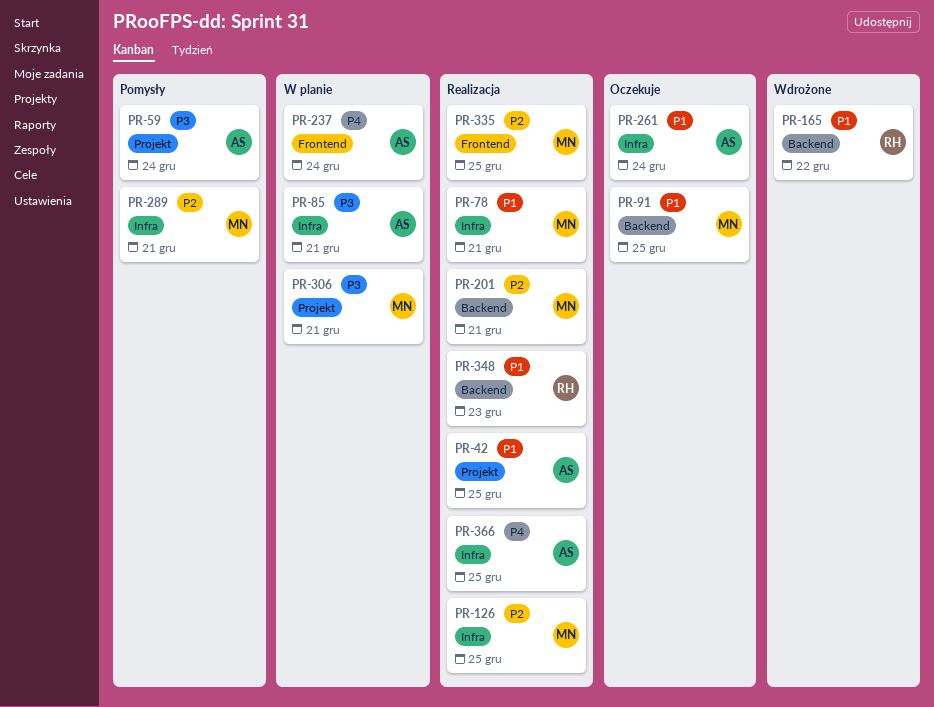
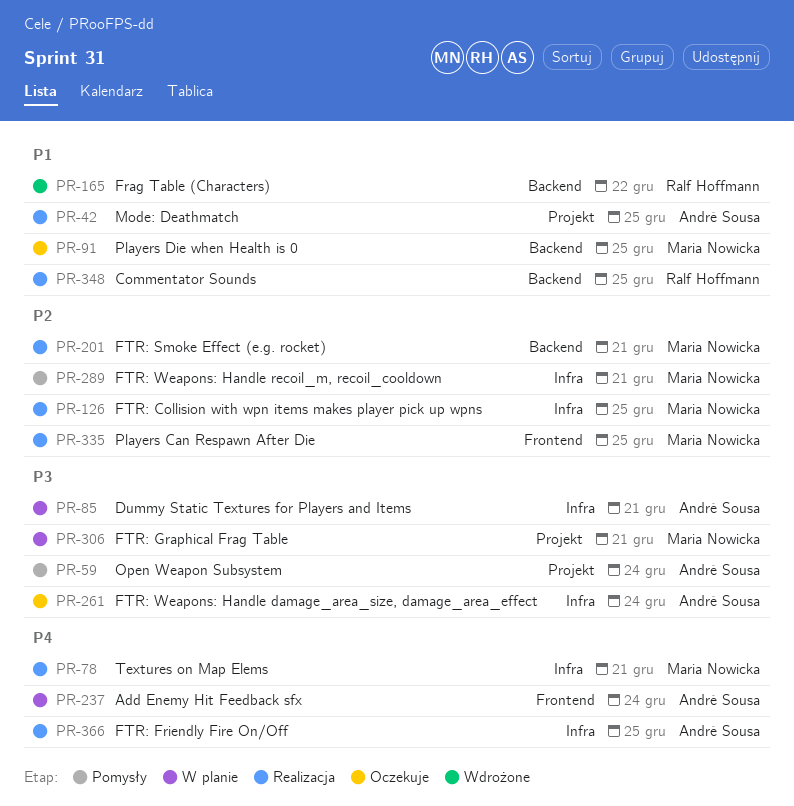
PR-78, priority: P1 -> P4
PR-261, priority: P1 -> P3
PR-348, due: Dec 23 -> Dec 25

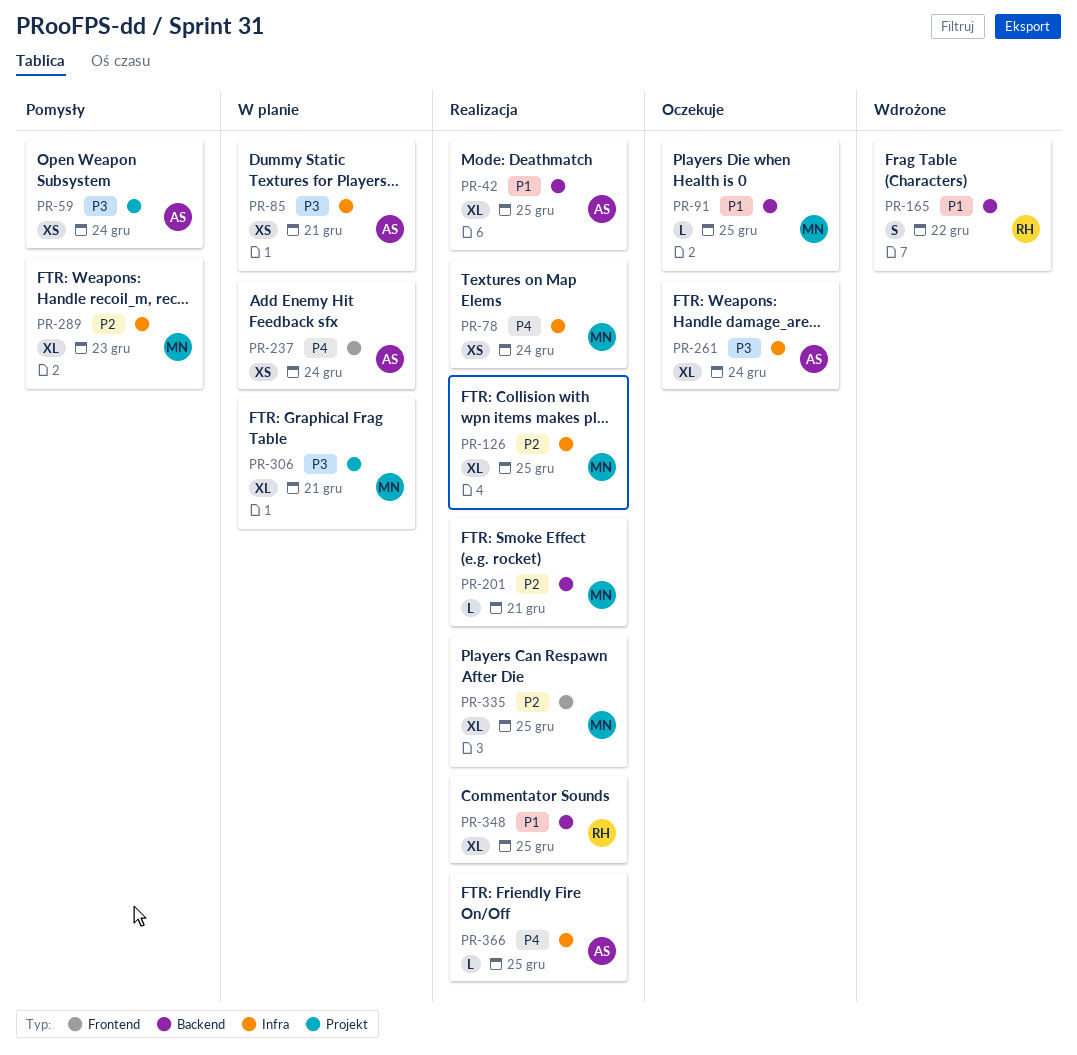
PR-42, label: Projekt -> Backend
PR-78, due: Dec 21 -> Dec 24
PR-289, due: Dec 21 -> Dec 23

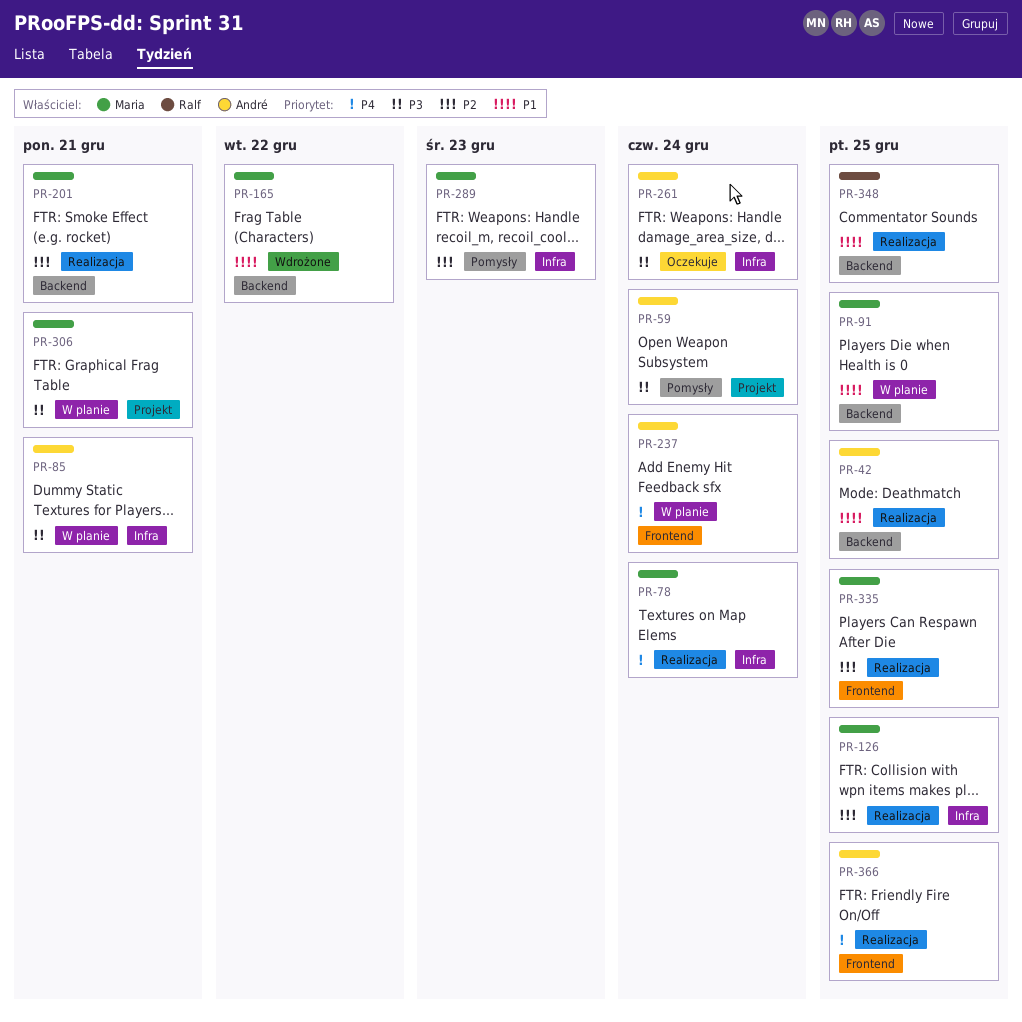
PR-91, status: Oczekuje -> W planie
PR-165, owner: Ralf -> Maria
PR-366, label: Infra -> Frontend

